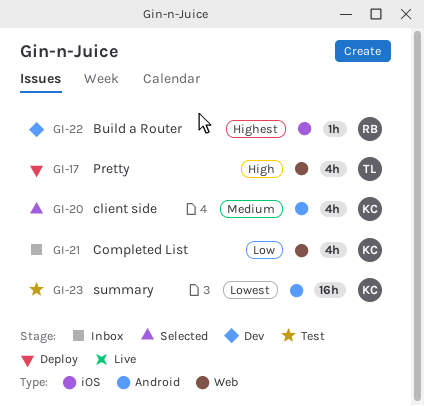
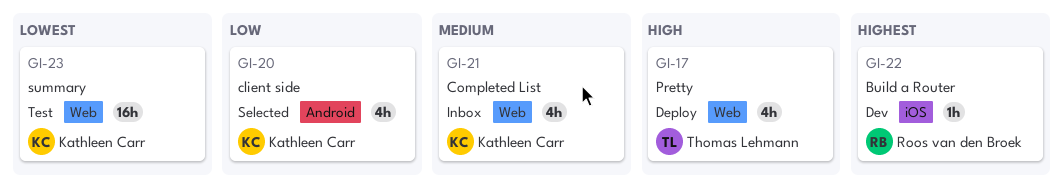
GI-20, priority: Medium -> Low
GI-21, priority: Low -> Medium
GI-23, label: Android -> Web

